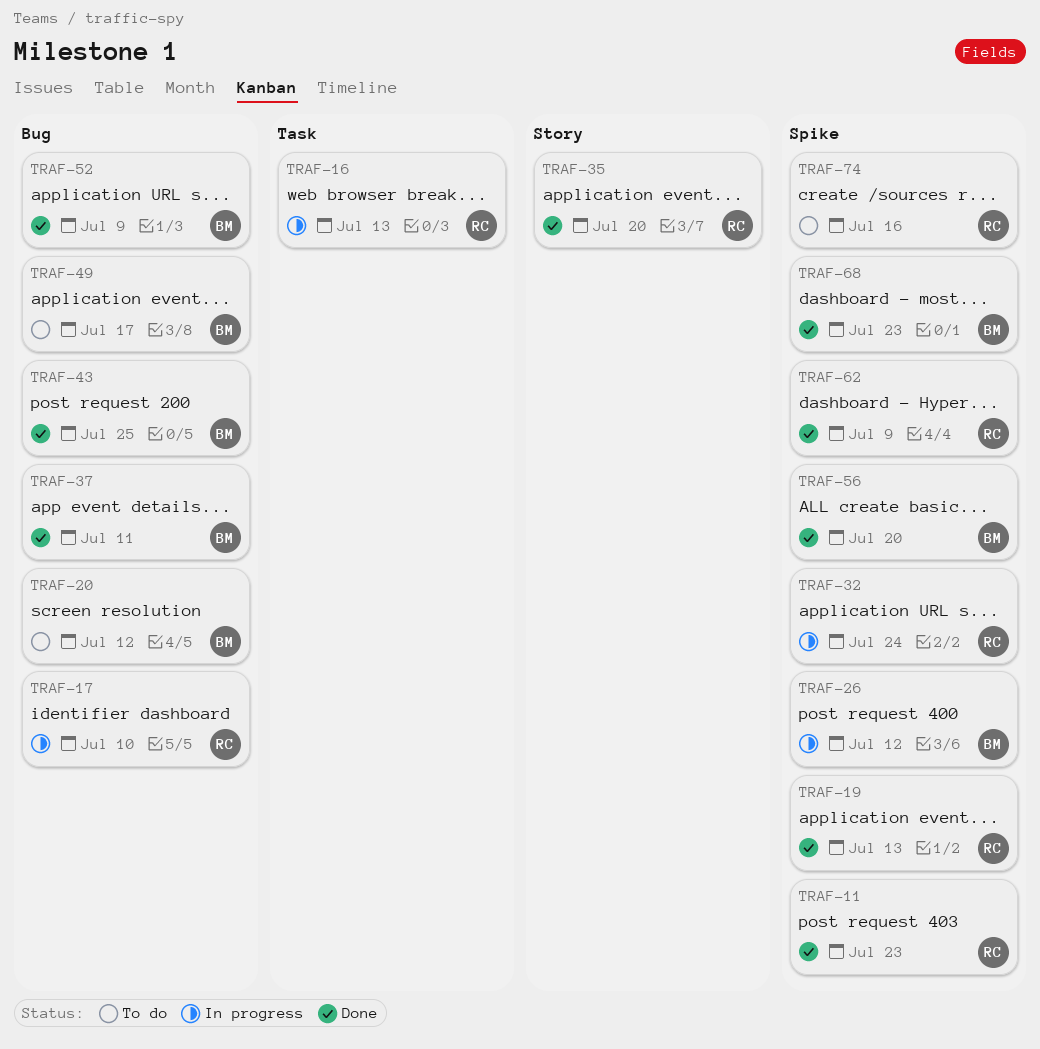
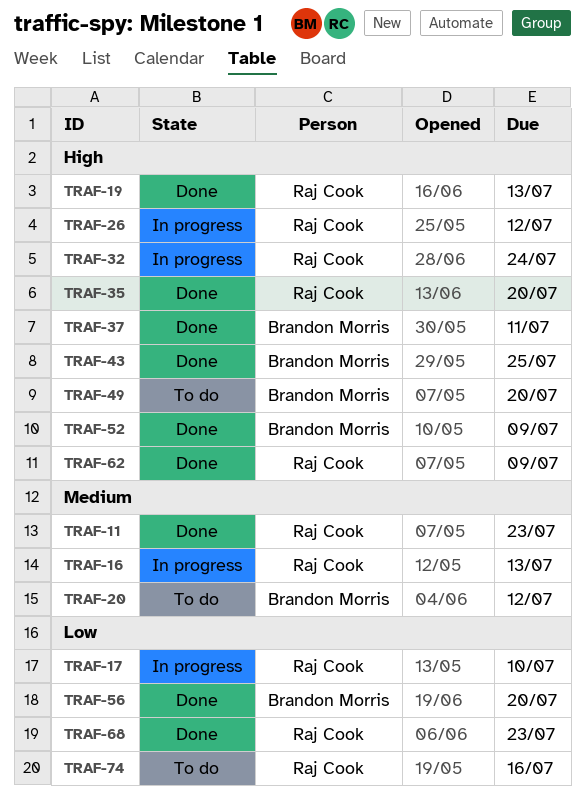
TRAF-26, owner: Brandon Morris -> Raj Cook
TRAF-49, due: Jul 17 -> Jul 20
TRAF-68, owner: Brandon Morris -> Raj Cook

